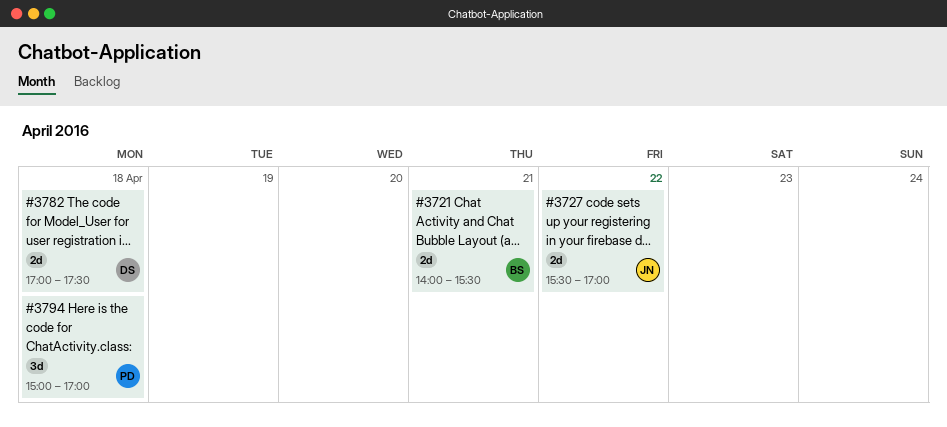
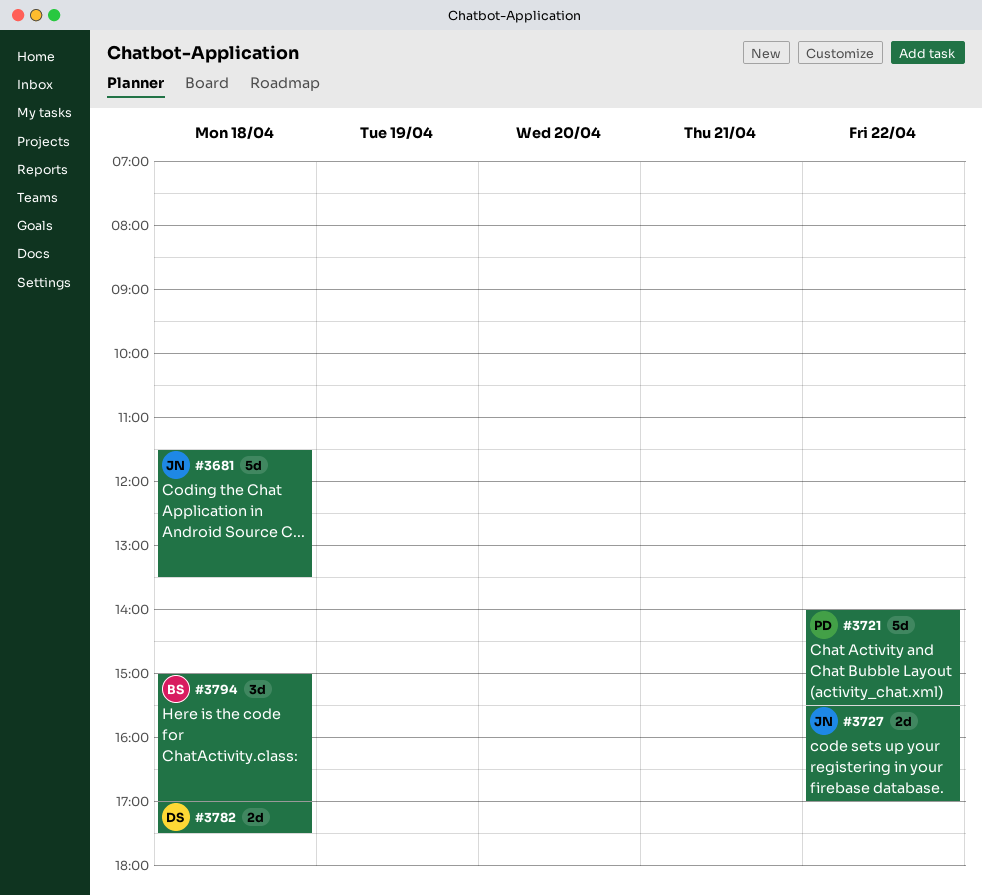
#3681: none -> present
#3721, owner: BS -> PD
#3721, estimate: 2d -> 5d
#3721, day: Apr 21 -> Apr 22
#3794, owner: PD -> BS

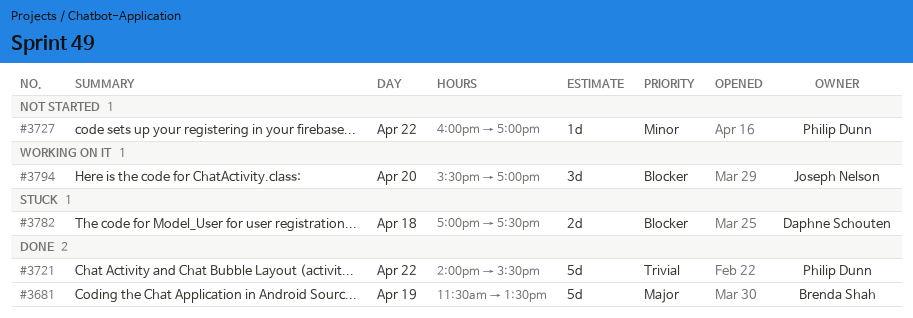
#3681, owner: Joseph Nelson -> Brenda Shah
#3681, day: Apr 18 -> Apr 19
#3727, owner: Joseph Nelson -> Philip Dunn
#3727, estimate: 2d -> 1d
#3727, begins: 15:30 -> 16:00
#3794, owner: Brenda Shah -> Joseph Nelson
#3794, day: Apr 18 -> Apr 20
#3794, begins: 15:00 -> 15:30

